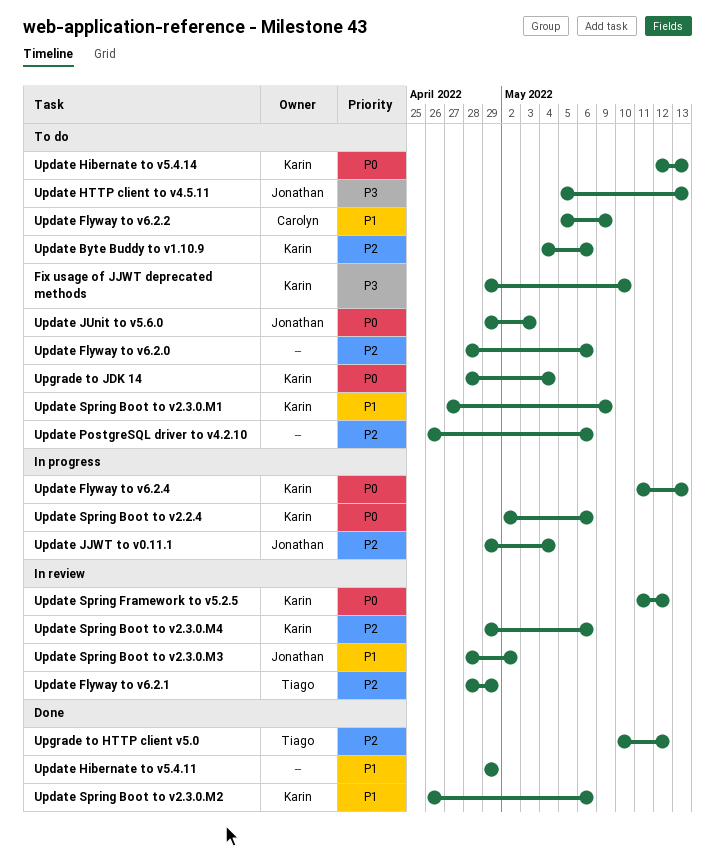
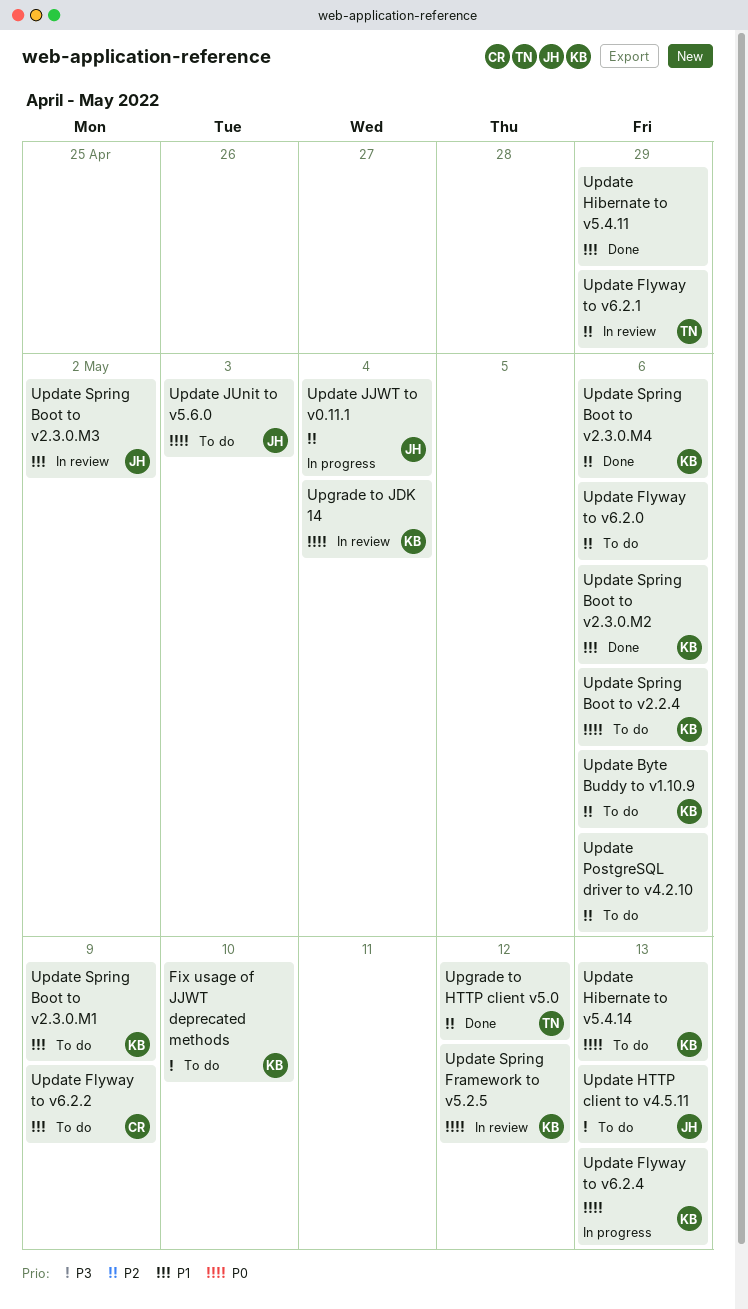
Update Spring Boot to v2.2.4, status: In progress -> To do
Update Spring Boot to v2.3.0.M4, status: In review -> Done
Upgrade to JDK 14, status: To do -> In review

